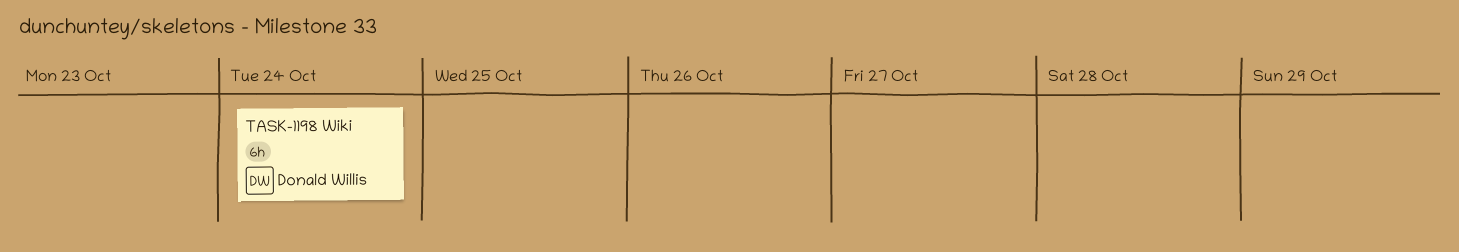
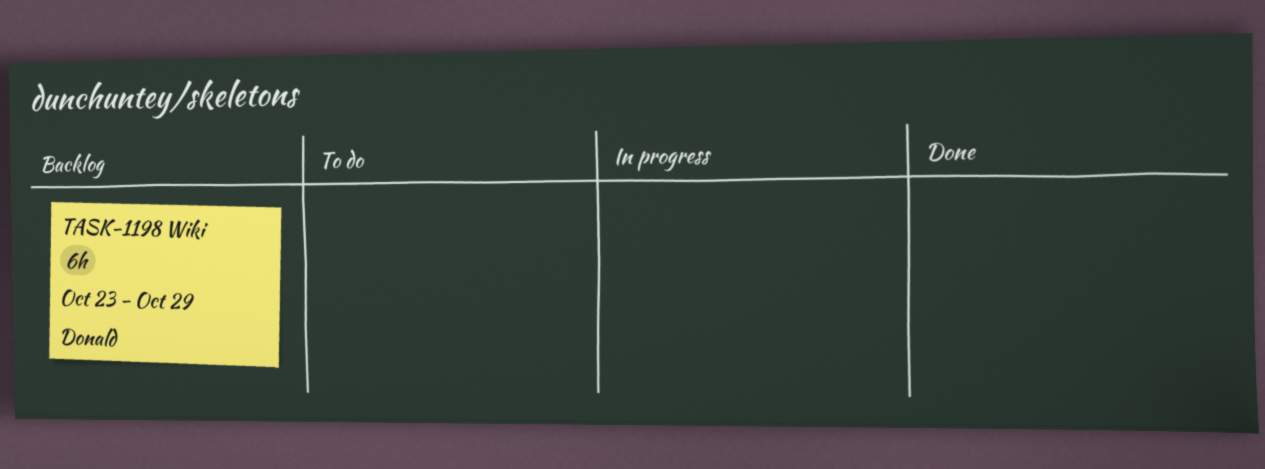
TASK-1198, due: Oct 24 -> Oct 29

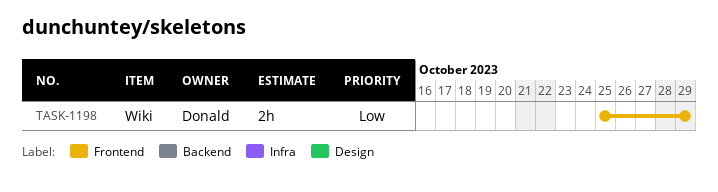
TASK-1198, estimate: 6h -> 2h
TASK-1198, start: Oct 23 -> Oct 25

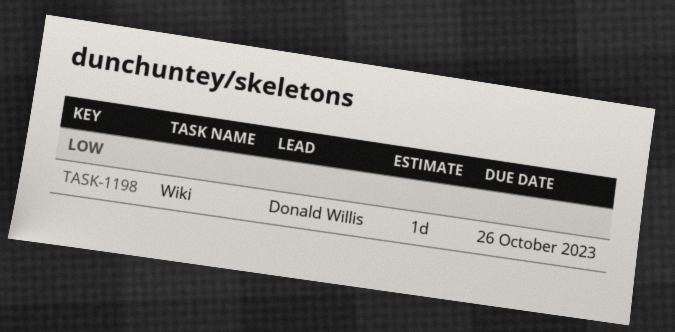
TASK-1198, estimate: 2h -> 1d
TASK-1198, due: Oct 29 -> Oct 26

